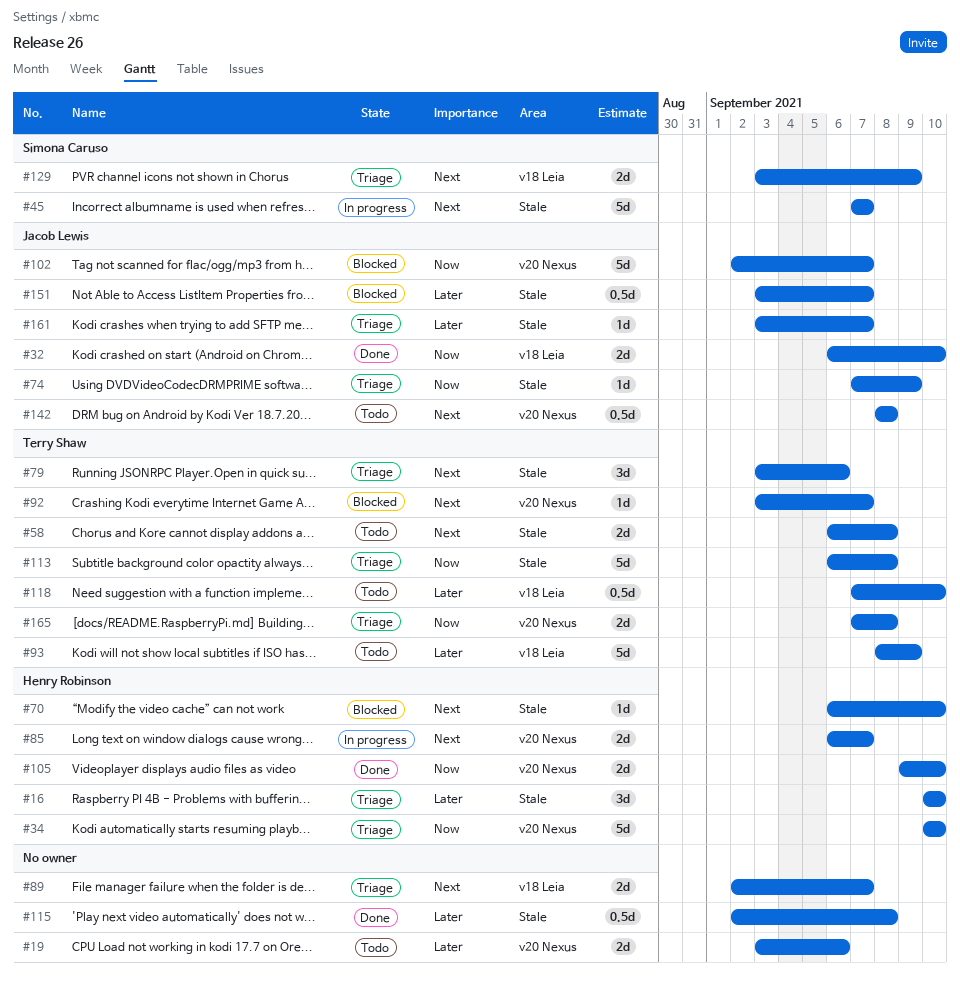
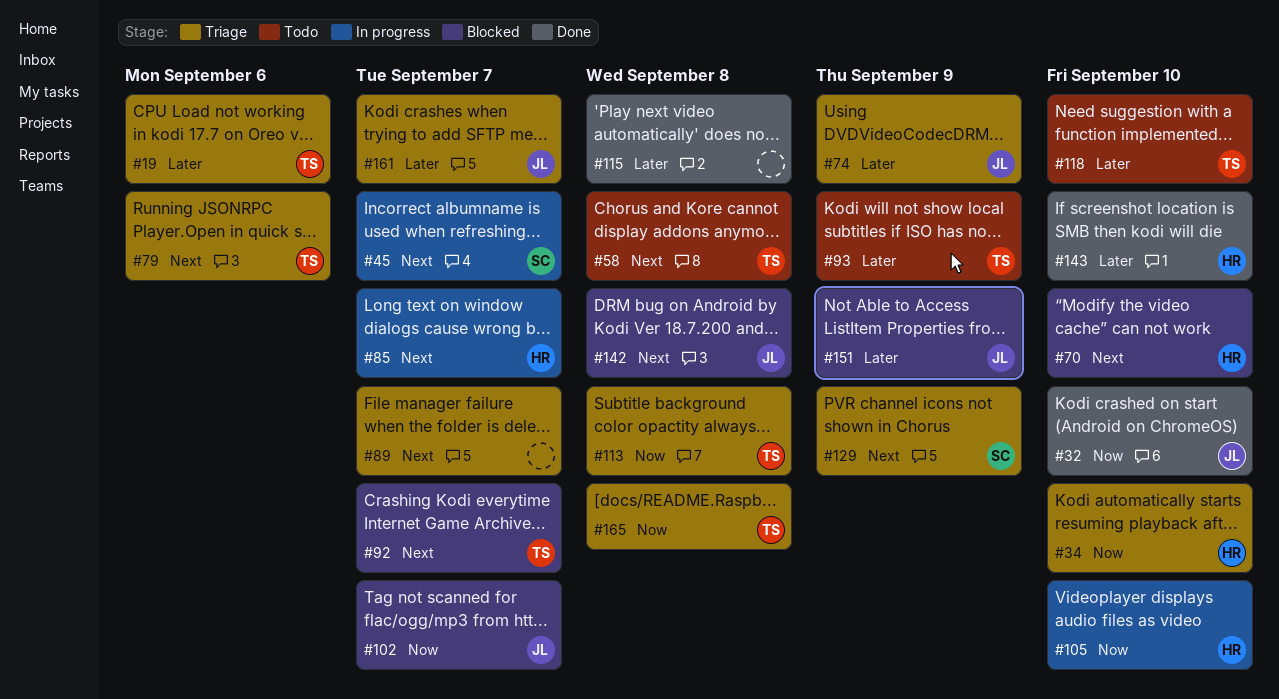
#16: present -> none
#19, status: Todo -> Triage
#19, owner: none -> Terry Shaw
#74, priority: Now -> Later
#105, status: Done -> In progress
#142, status: Todo -> Blocked
#143: none -> present
#151, due: Sep 7 -> Sep 9

